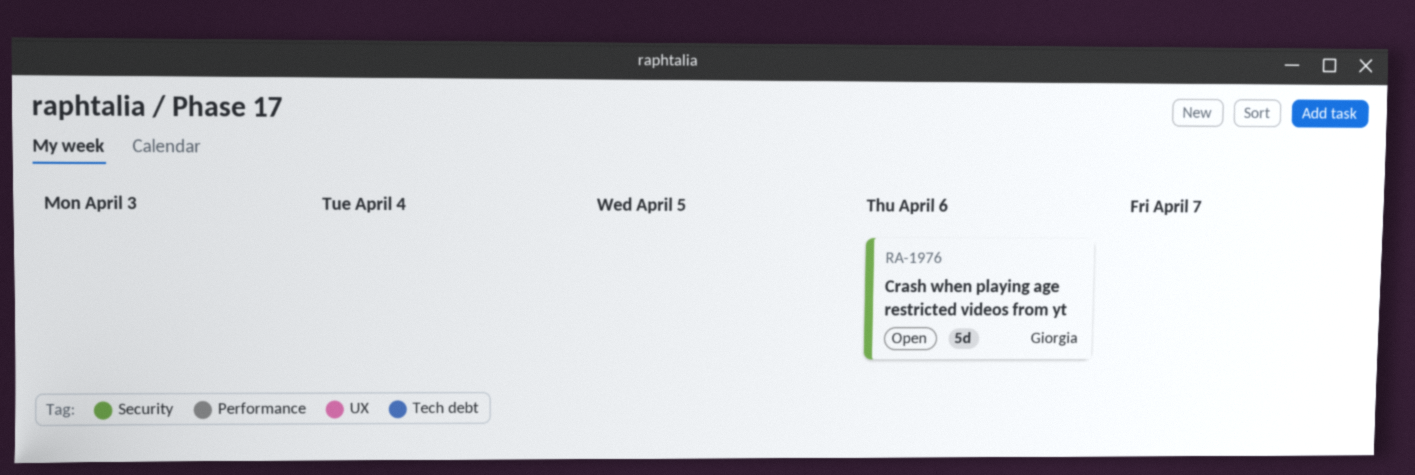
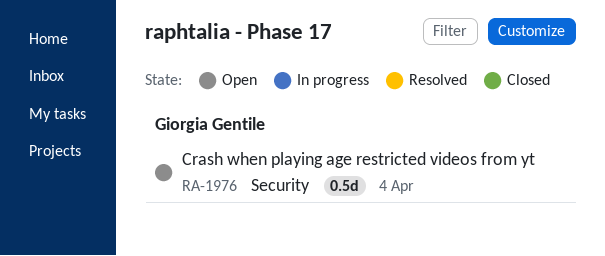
RA-1976, estimate: 5d -> 0.5d
RA-1976, due: Apr 6 -> Apr 4

